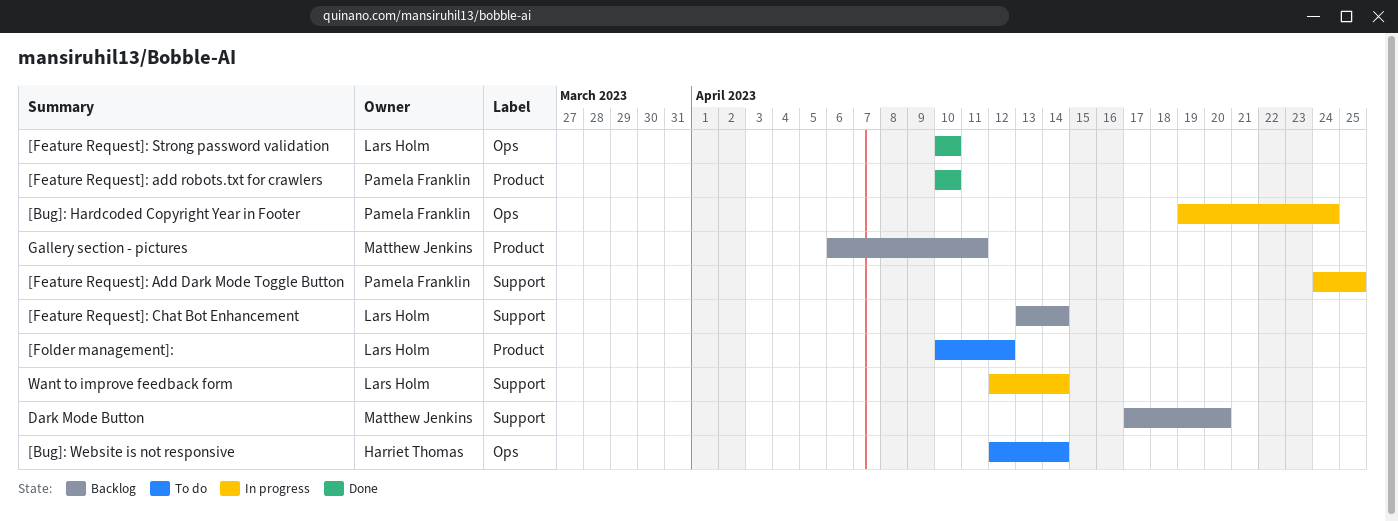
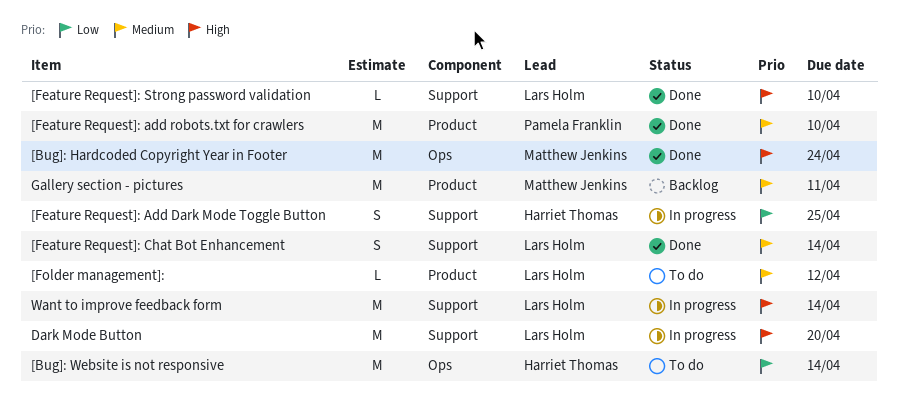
[Bug]: Hardcoded Copyright Year in Footer, status: In progress -> Done
[Bug]: Hardcoded Copyright Year in Footer, owner: Pamela Franklin -> Matthew Jenkins
[Feature Request]: Add Dark Mode Toggle Button, owner: Pamela Franklin -> Harriet Thomas
[Feature Request]: Chat Bot Enhancement, status: Backlog -> Done
[Feature Request]: Strong password validation, label: Ops -> Support
Dark Mode Button, status: Backlog -> In progress
Dark Mode Button, owner: Matthew Jenkins -> Lars Holm

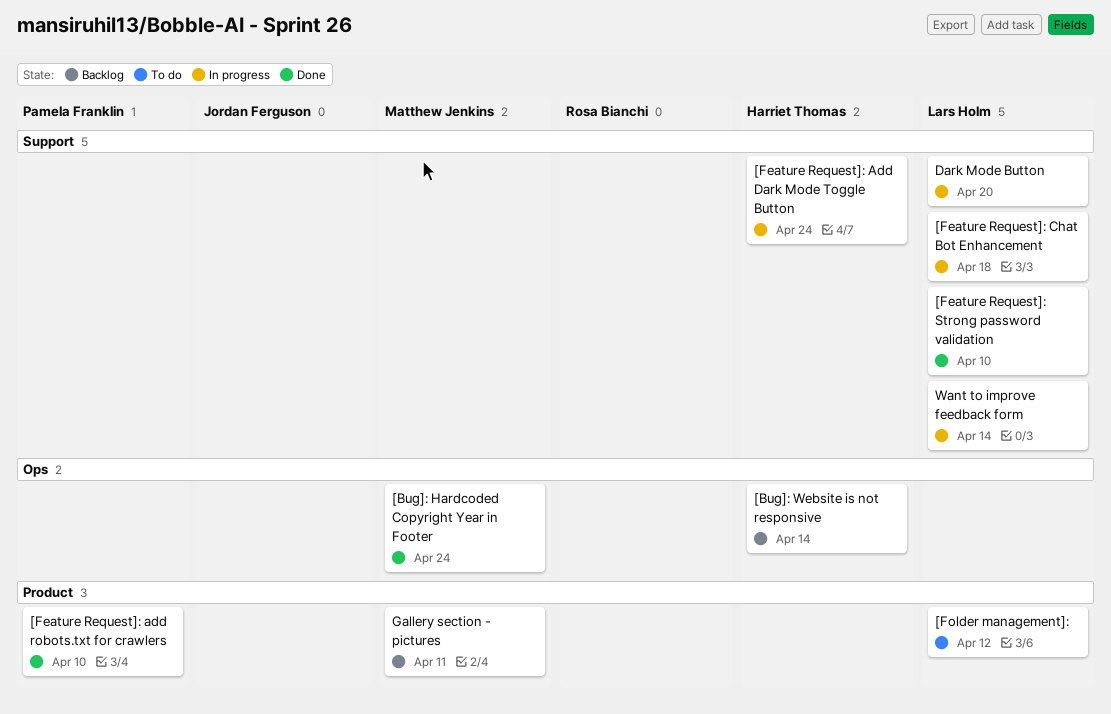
[Bug]: Website is not responsive, status: To do -> Backlog
[Feature Request]: Add Dark Mode Toggle Button, due: Apr 25 -> Apr 24
[Feature Request]: Chat Bot Enhancement, status: Done -> In progress
[Feature Request]: Chat Bot Enhancement, due: Apr 14 -> Apr 18

